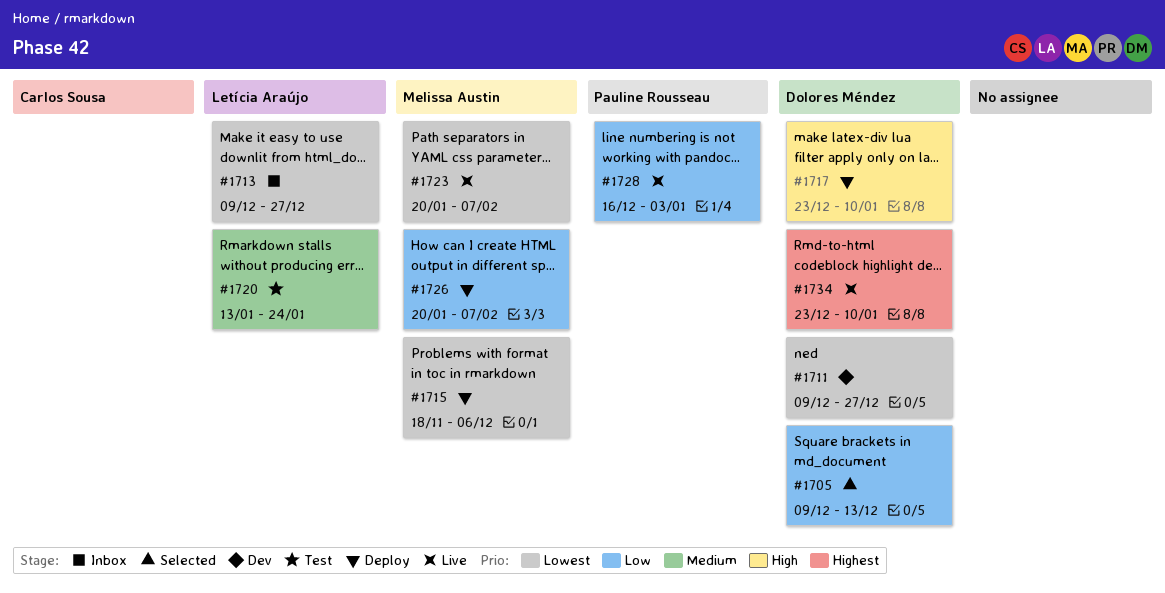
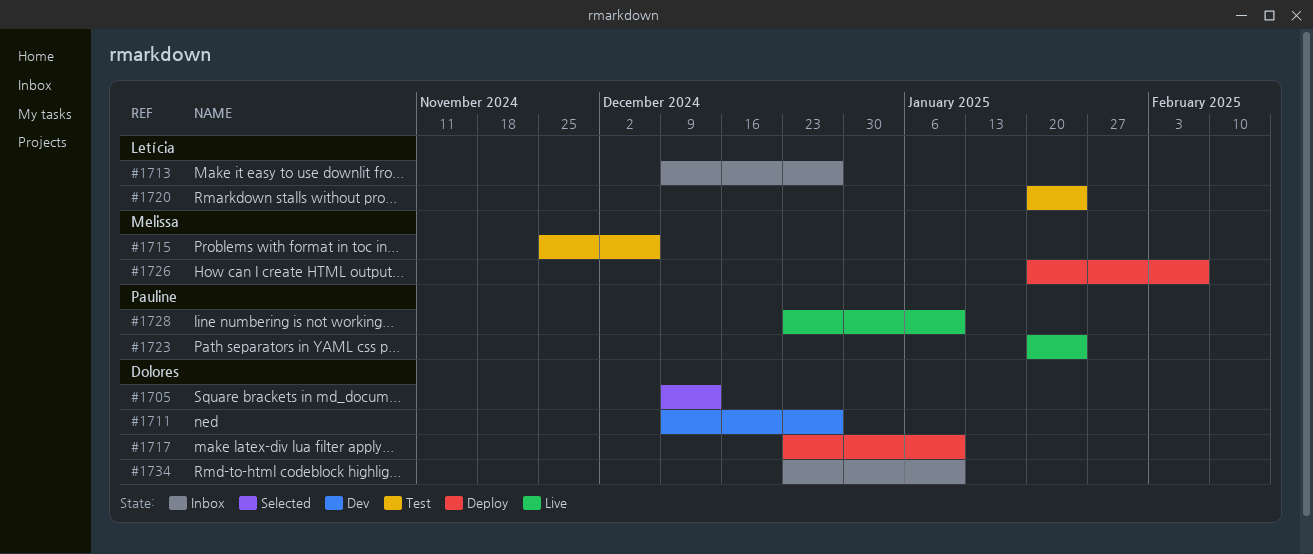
#1715, status: Deploy -> Test
#1715, start: Nov 18 -> Nov 25
#1720, start: Jan 13 -> Jan 20
#1723, owner: Melissa Austin -> Pauline Rousseau
#1723, due: Feb 7 -> Jan 24
#1728, start: Dec 16 -> Dec 23
#1728, due: Jan 3 -> Jan 10
#1734, status: Live -> Inbox

